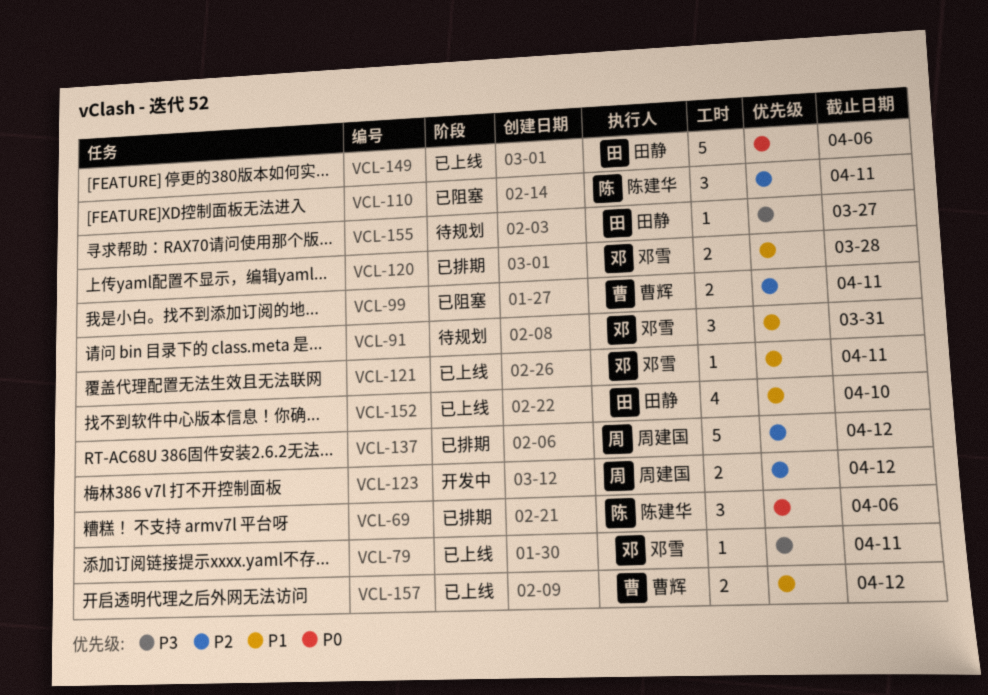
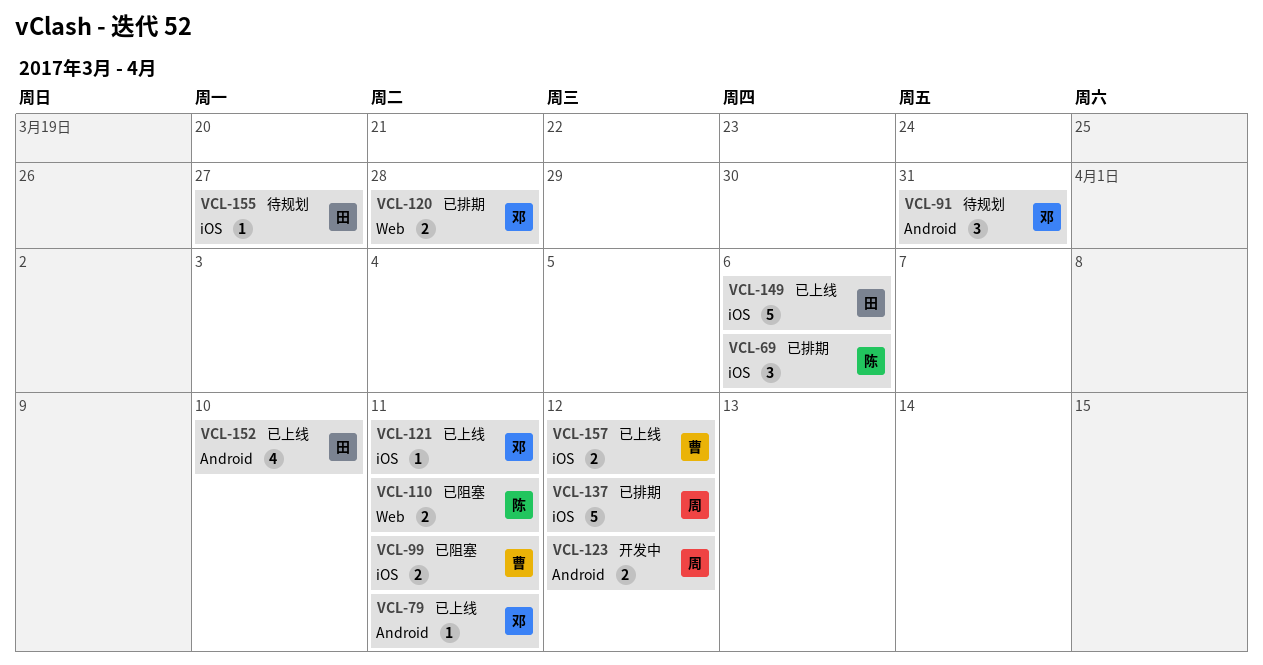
VCL-110, estimate: 3 -> 2

